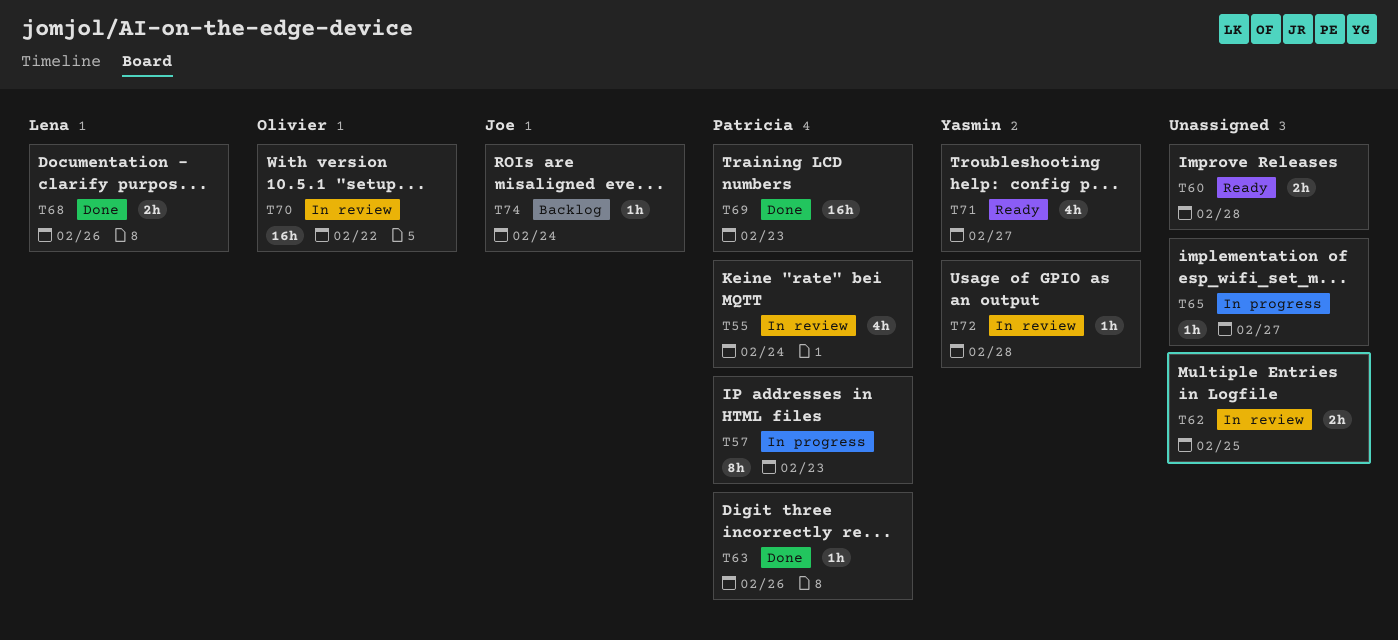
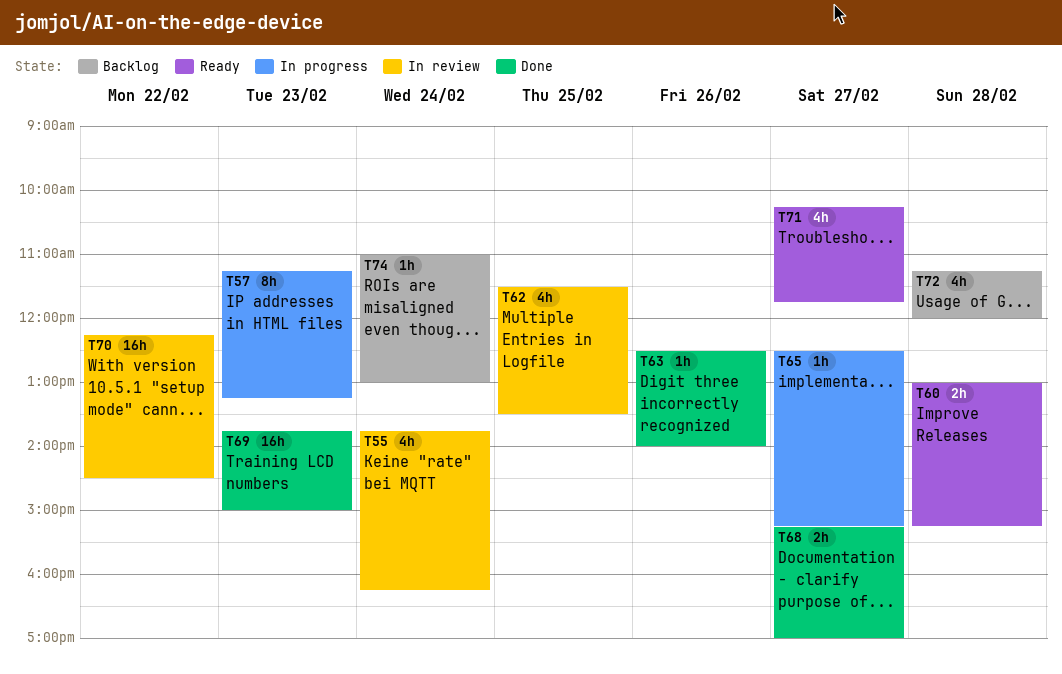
T62, estimate: 2h -> 4h
T68, day: Feb 26 -> Feb 27
T72, status: In review -> Backlog
T72, estimate: 1h -> 4h

